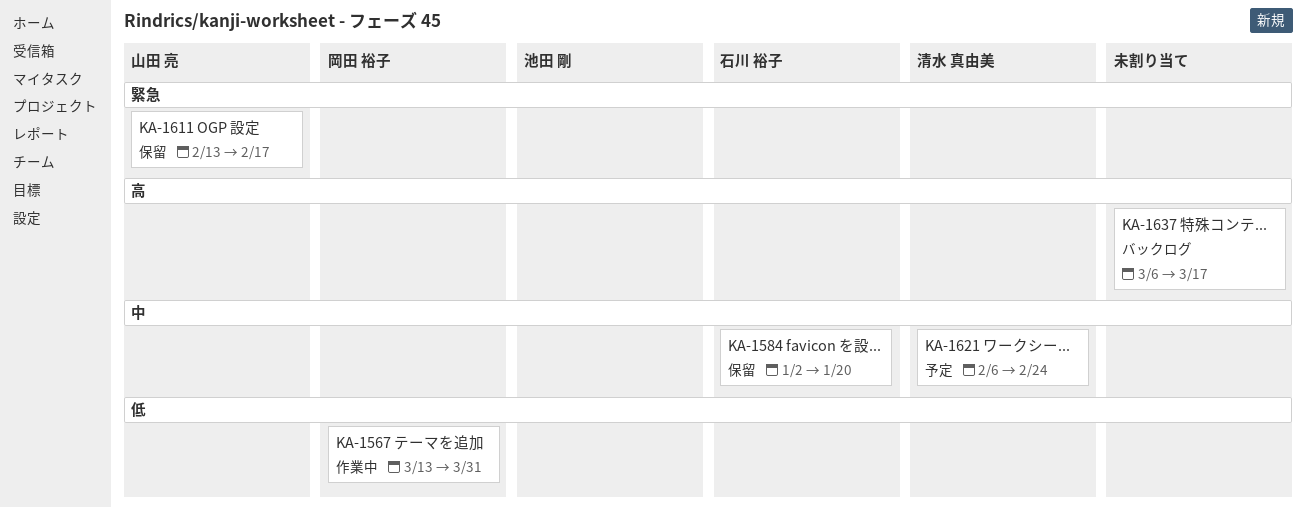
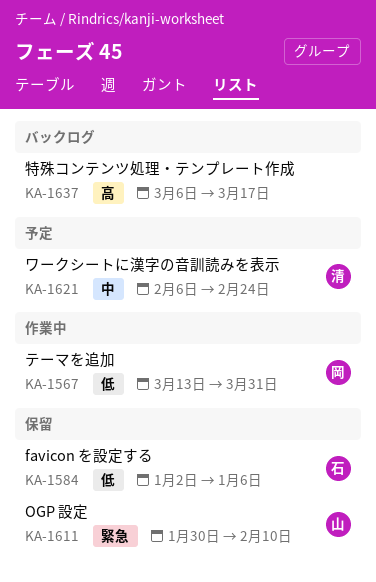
KA-1584, priority: 中 -> 低
KA-1584, due: Jan 20 -> Jan 6
KA-1611, start: Feb 13 -> Jan 30
KA-1611, due: Feb 17 -> Feb 10

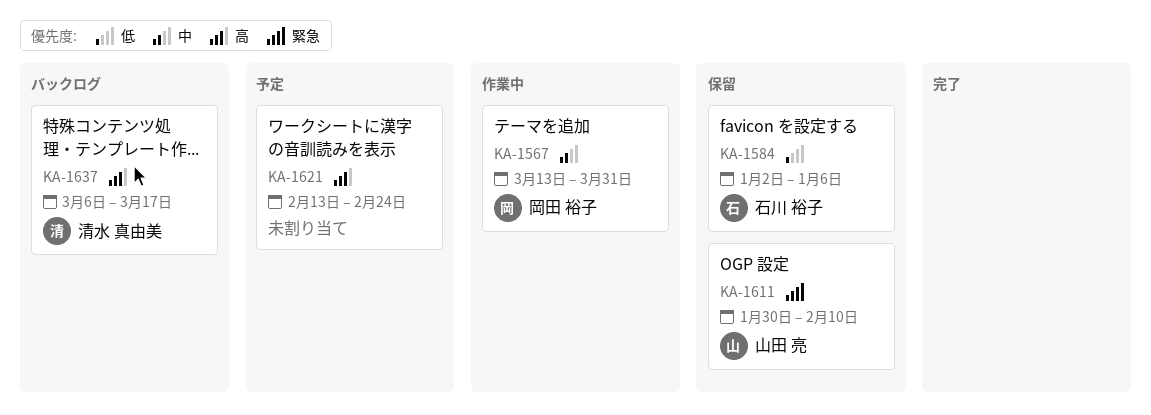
KA-1567, priority: 低 -> 中
KA-1621, owner: 清水 真由美 -> none
KA-1621, priority: 中 -> 高
KA-1621, start: Feb 6 -> Feb 13
KA-1637, owner: none -> 清水 真由美

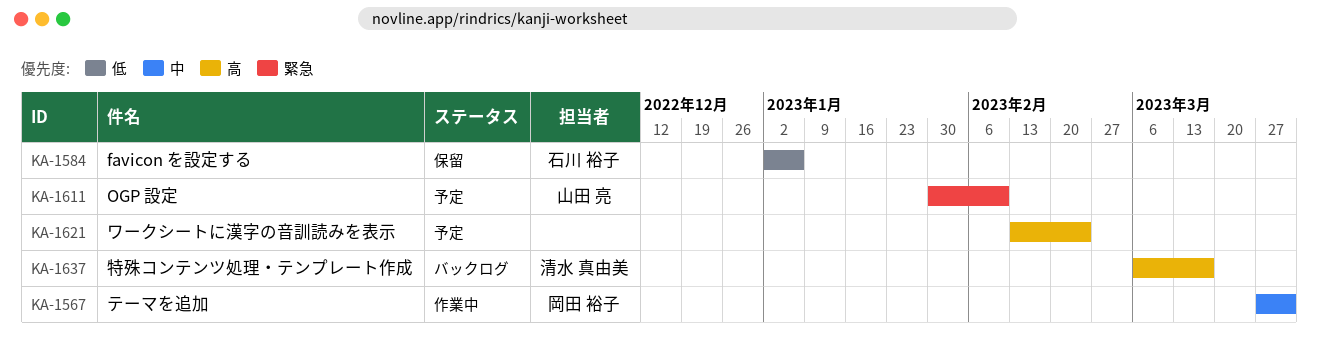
KA-1567, start: Mar 13 -> Mar 27
KA-1611, status: 保留 -> 予定

